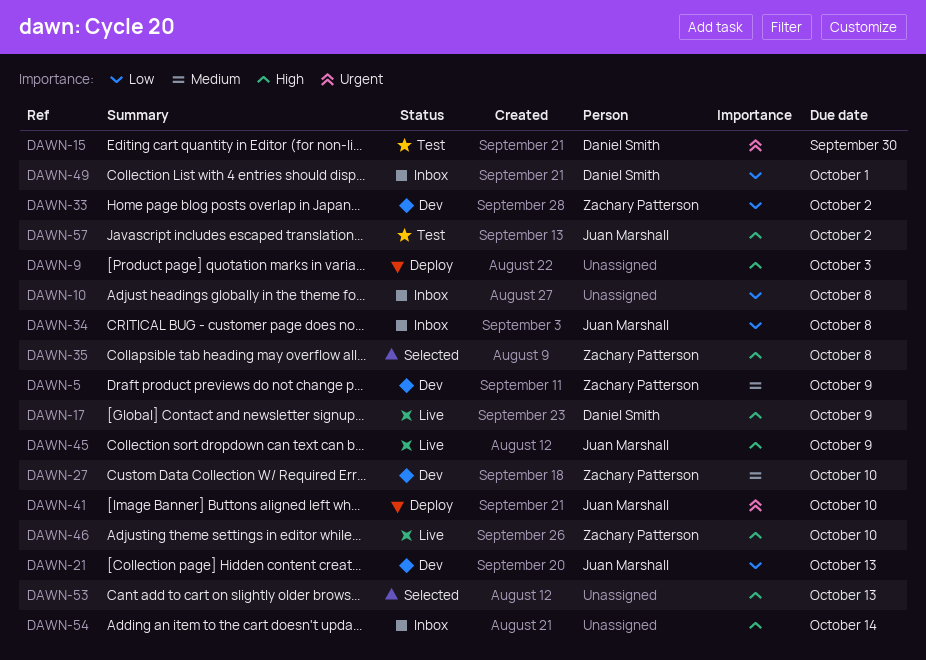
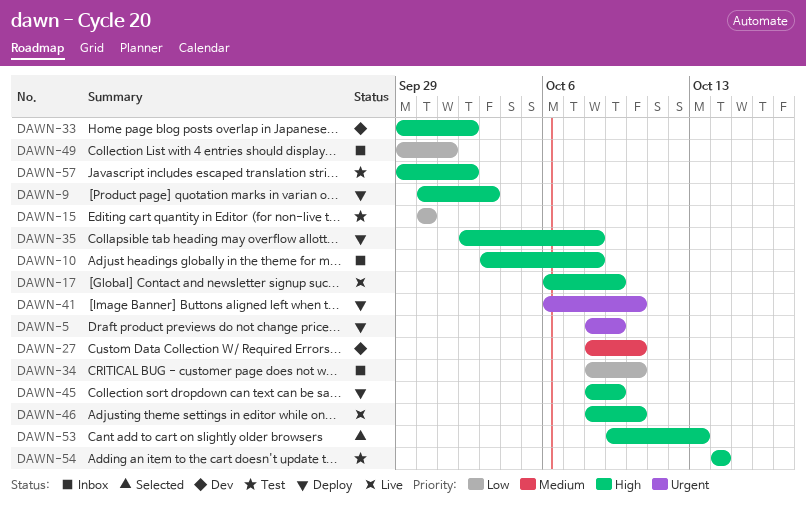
DAWN-5, status: Dev -> Deploy
DAWN-5, priority: Medium -> Urgent
DAWN-10, priority: Low -> High
DAWN-15, priority: Urgent -> Low
DAWN-21: present -> none
DAWN-33, priority: Low -> High
DAWN-34, due: Oct 8 -> Oct 10
DAWN-35, status: Selected -> Deploy
DAWN-45, status: Live -> Deploy
DAWN-54, status: Inbox -> Test

